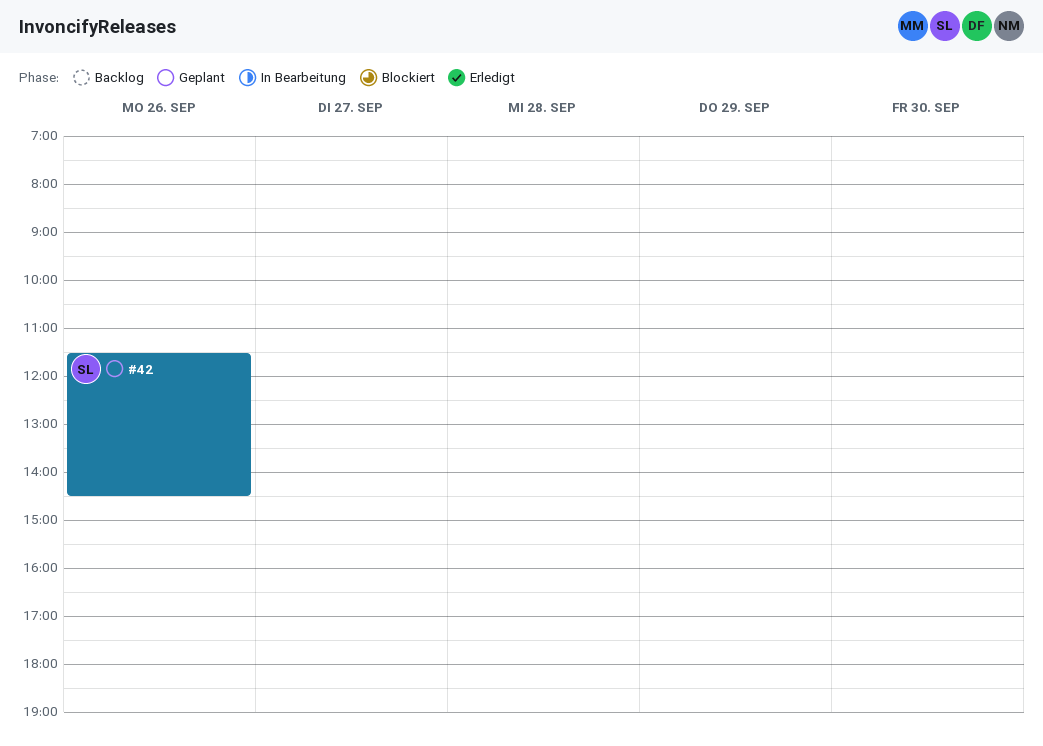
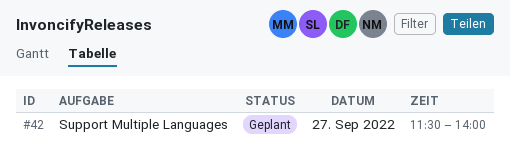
#42, day: Sep 26 -> Sep 27
#42, ends: 14:30 -> 14:00

